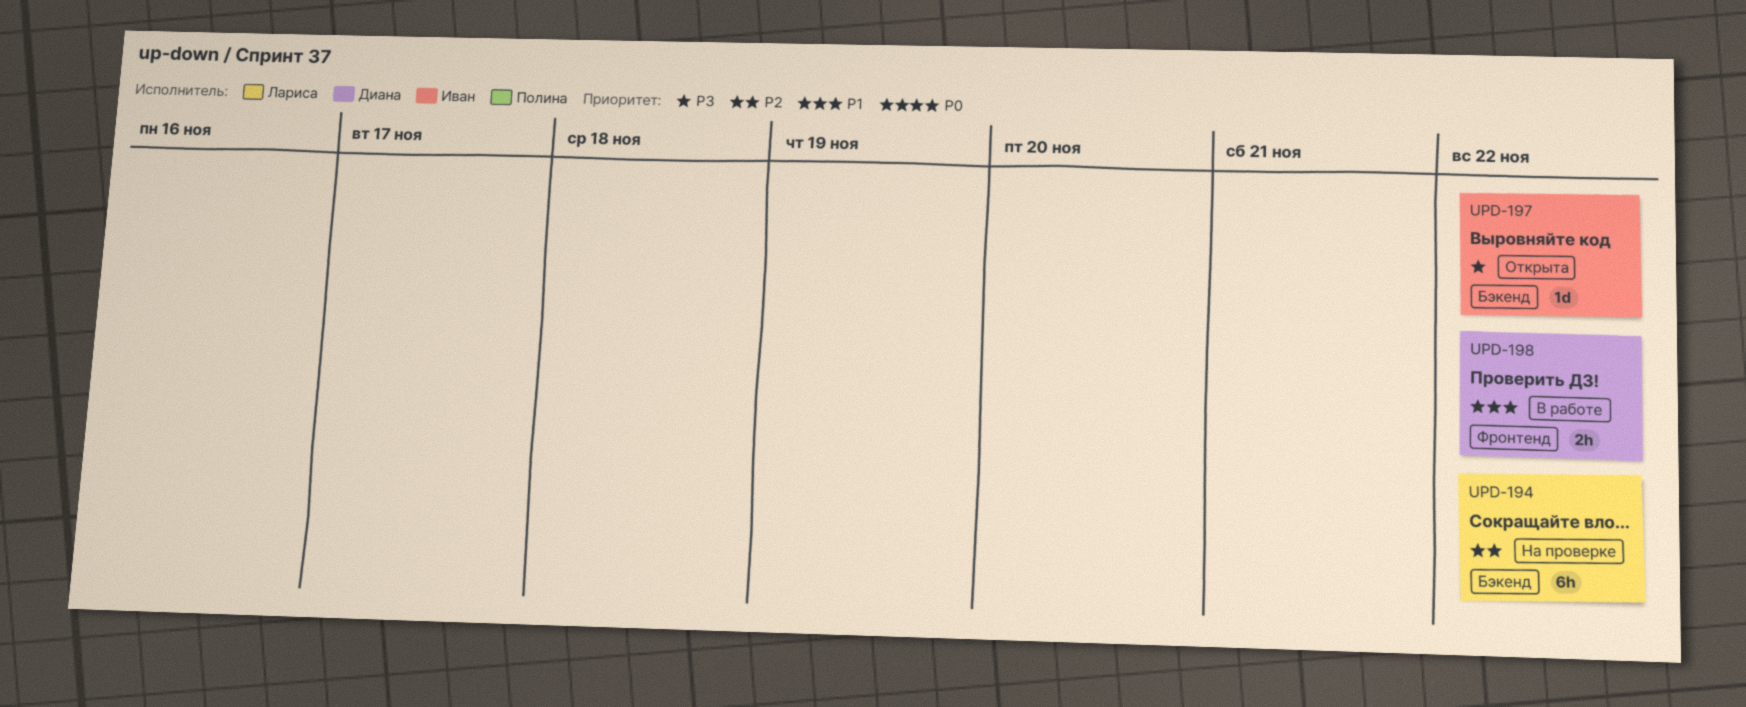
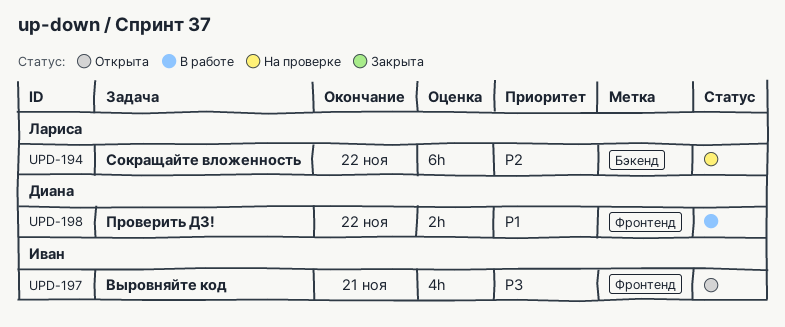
UPD-197, label: Бэкенд -> Фронтенд
UPD-197, estimate: 1d -> 4h
UPD-197, due: Nov 22 -> Nov 21

